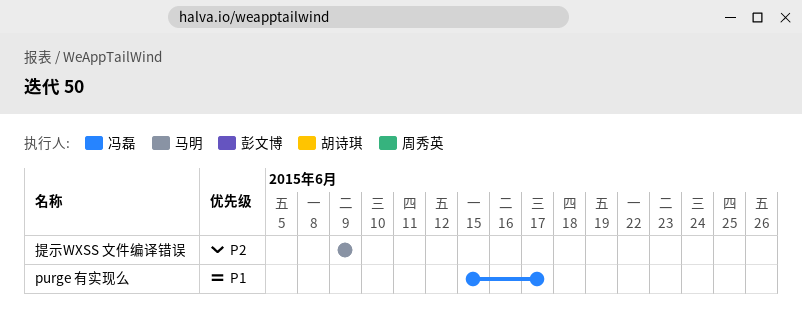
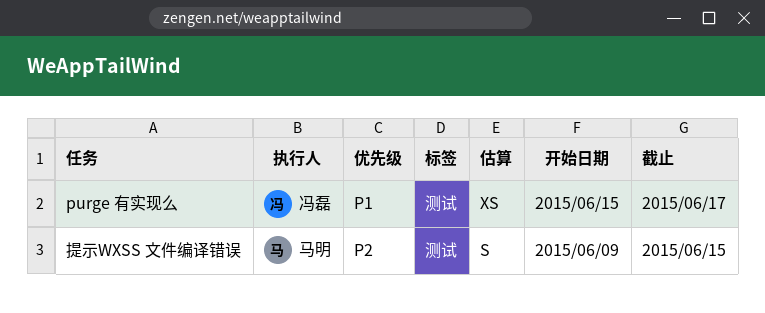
提示WXSS 文件编译错误, due: Jun 9 -> Jun 15

